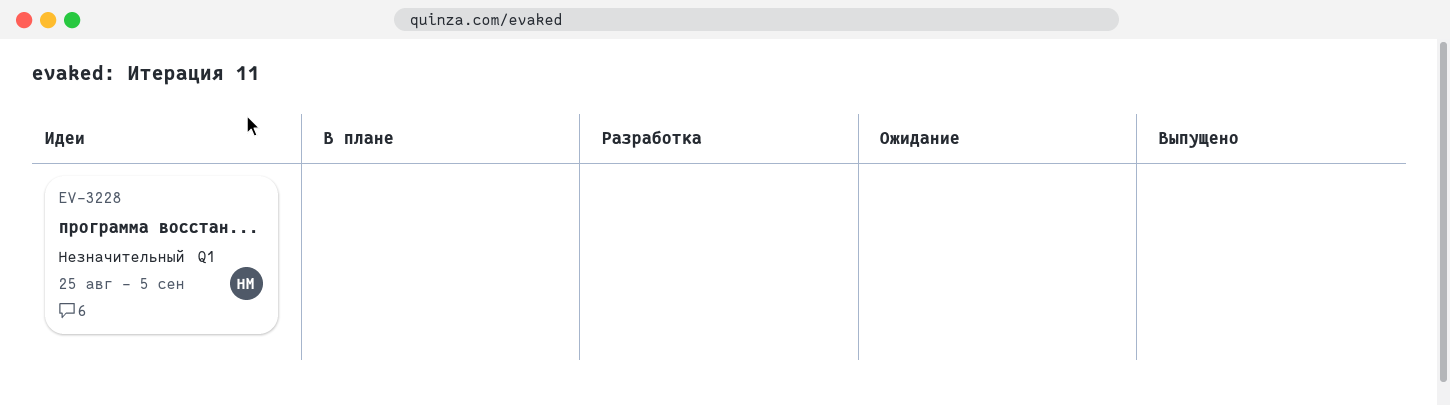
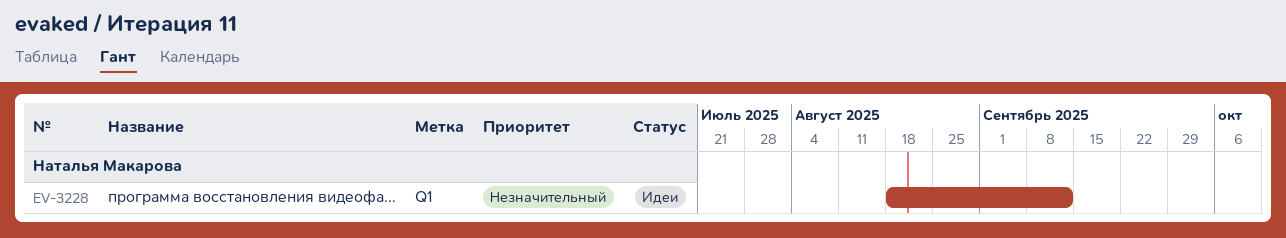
EV-3228, start: Aug 25 -> Aug 18
EV-3228, due: Sep 5 -> Sep 12

